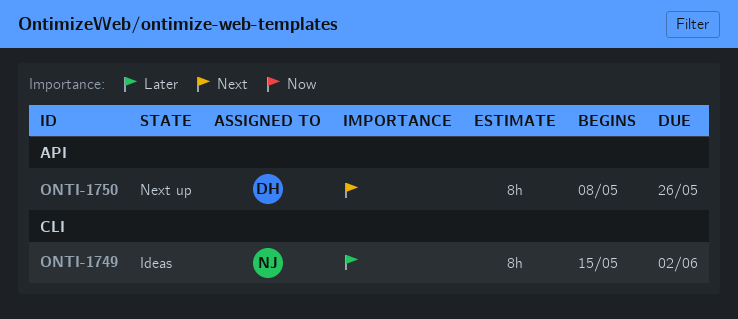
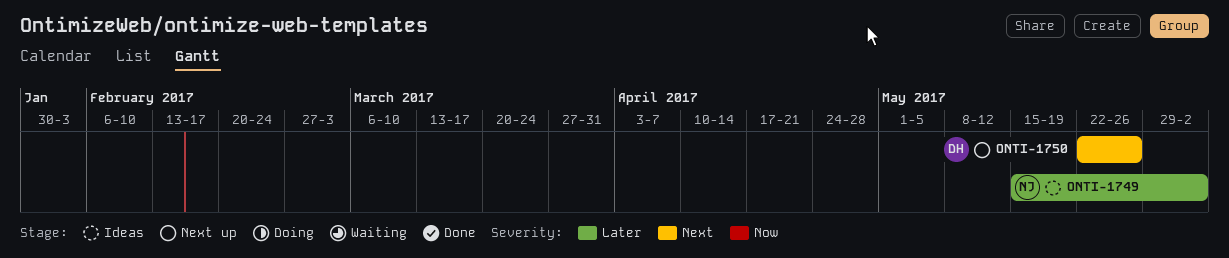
ONTI-1750, start: May 8 -> May 22

